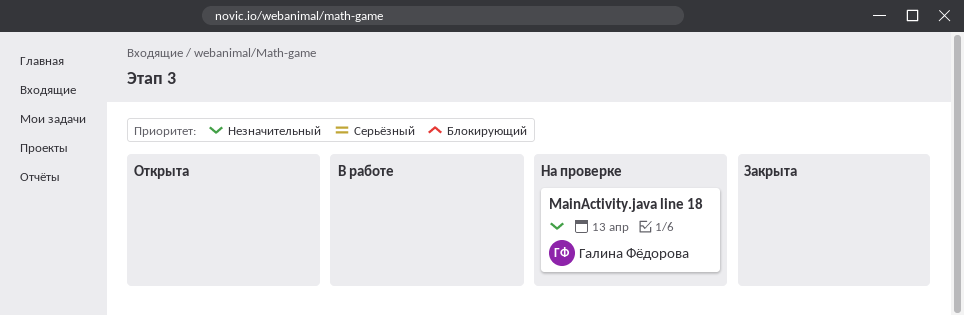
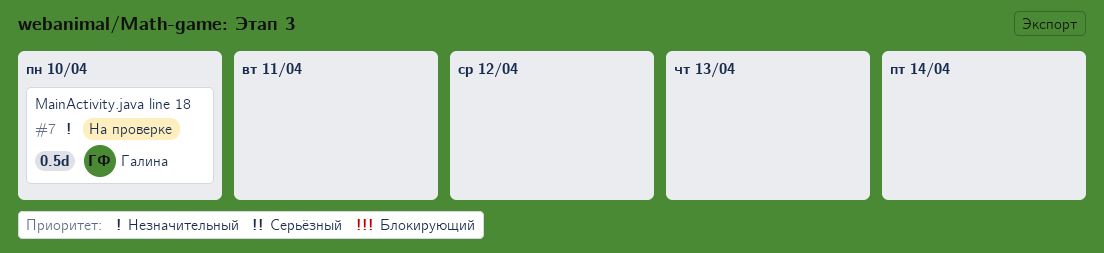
MainActivity.java line 18, due: Apr 13 -> Apr 10

